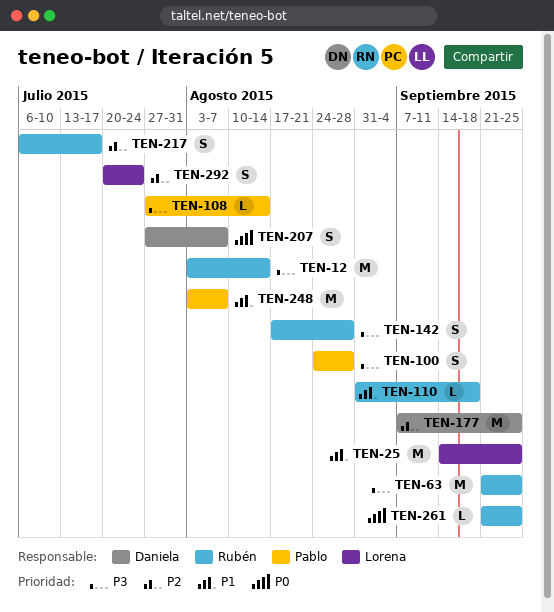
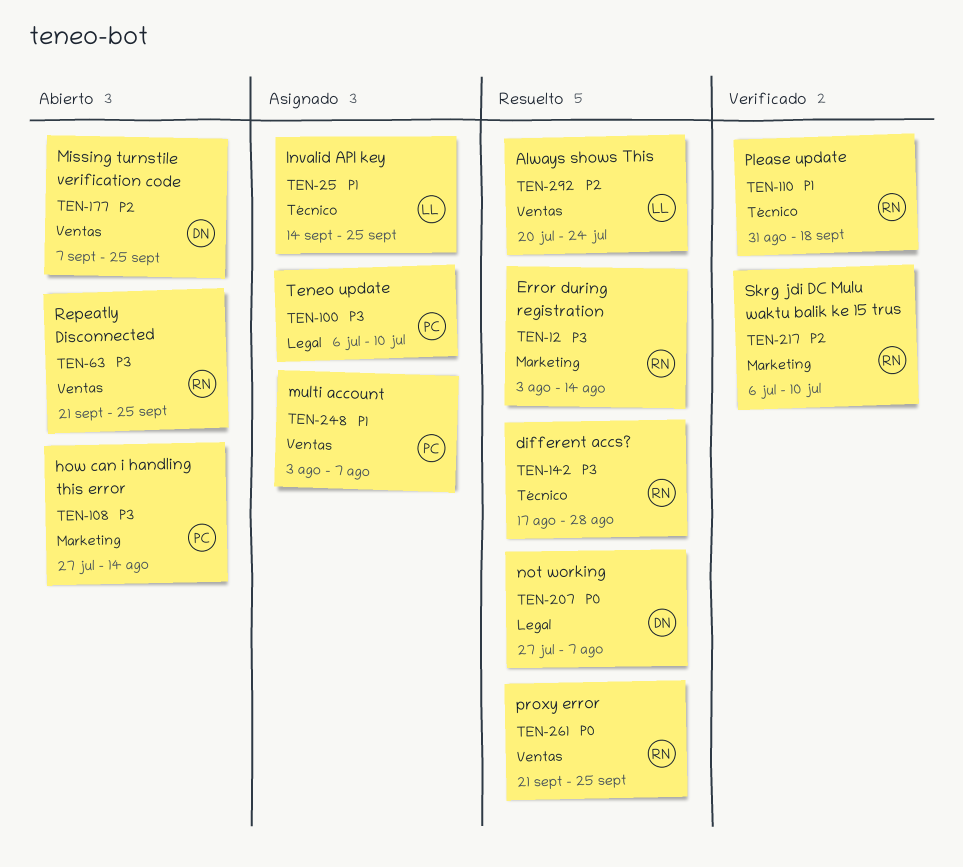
TEN-100, start: Aug 24 -> Jul 6
TEN-100, due: Aug 28 -> Jul 10
TEN-217, due: Jul 17 -> Jul 10

